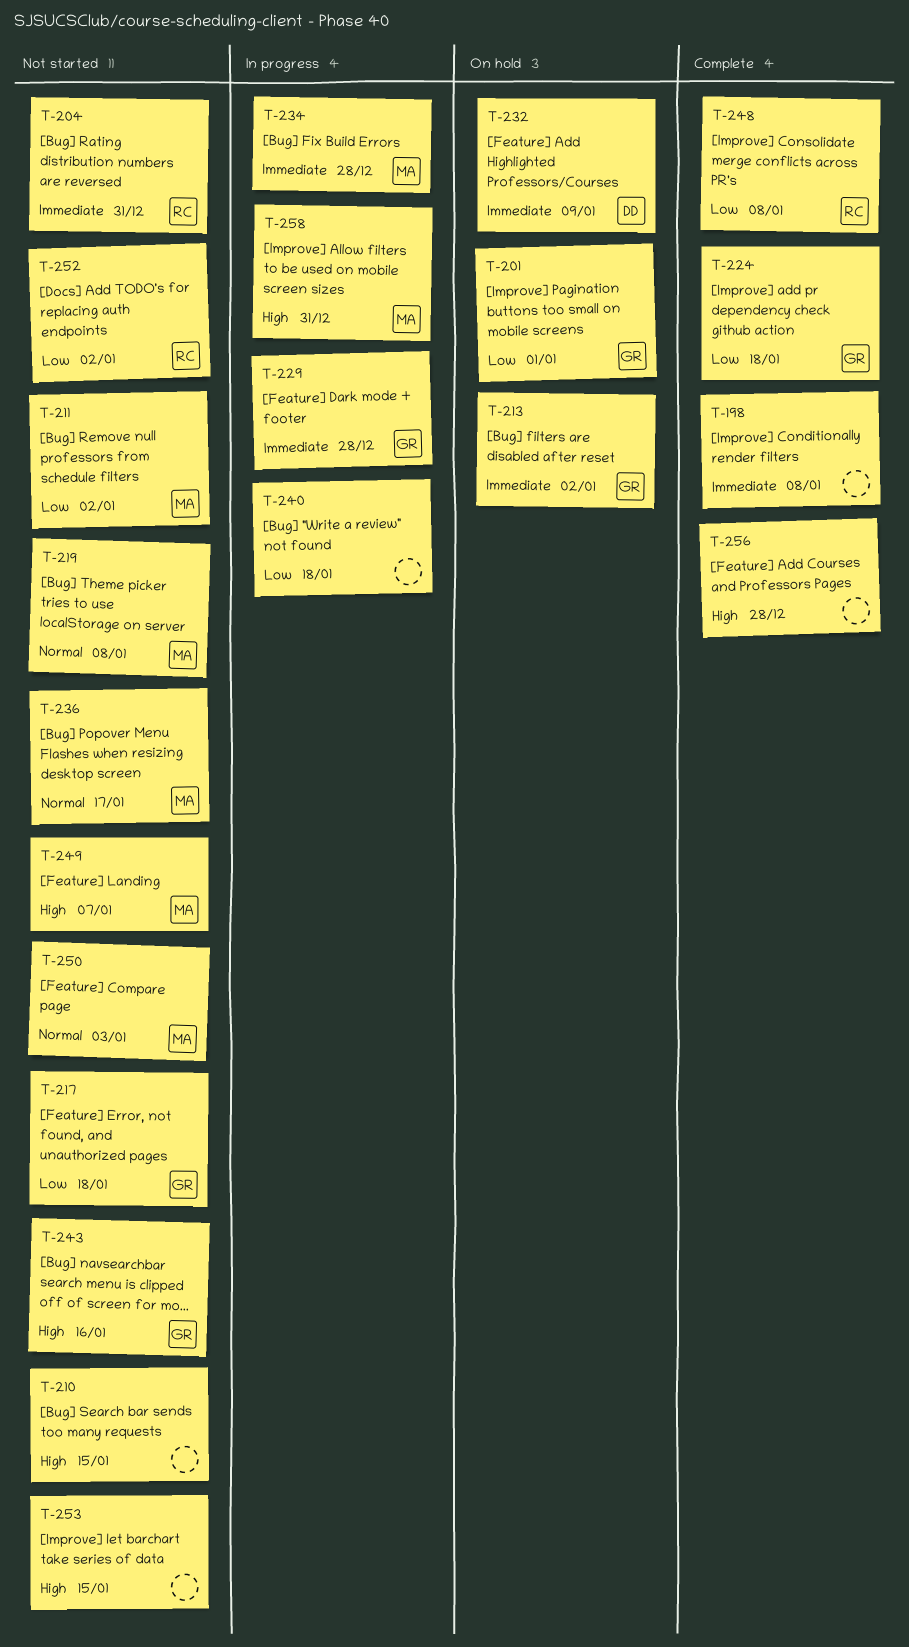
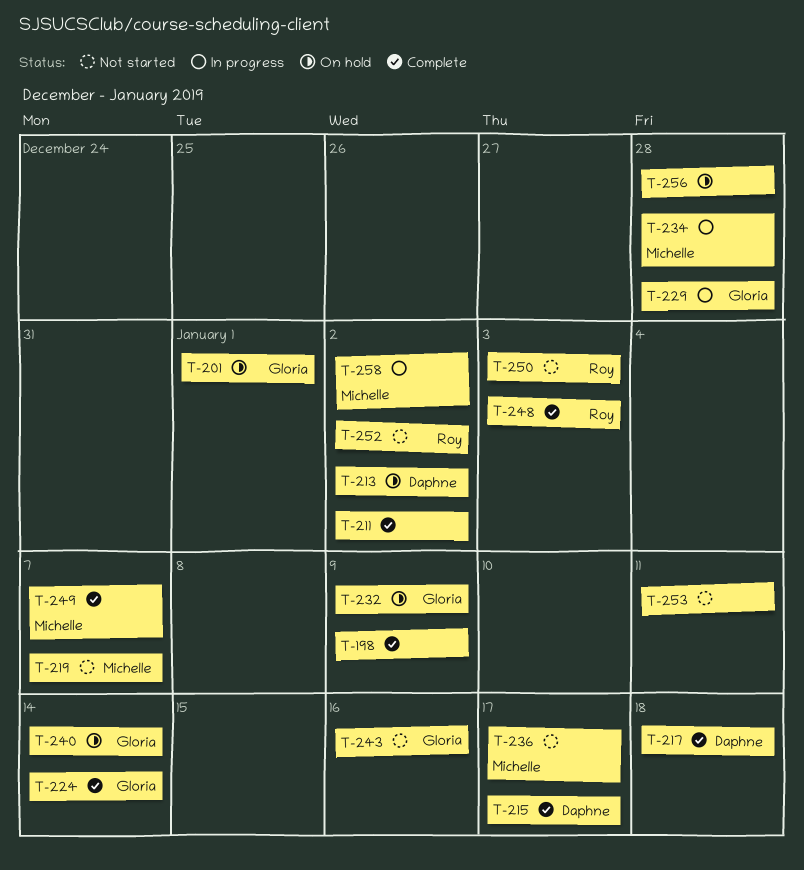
T-198, due: Jan 8 -> Jan 9
T-204: present -> none
T-210: present -> none
T-211, status: Not started -> Complete
T-211, owner: Michelle -> none
T-213, owner: Gloria -> Daphne
T-215: none -> present
T-217, status: Not started -> Complete
T-217, owner: Gloria -> Daphne
T-219, due: Jan 8 -> Jan 7
T-224, due: Jan 18 -> Jan 14
T-232, owner: Daphne -> Gloria
T-240, status: In progress -> On hold
T-240, owner: none -> Gloria
T-240, due: Jan 18 -> Jan 14
T-248, due: Jan 8 -> Jan 3
T-249, status: Not started -> Complete
T-250, owner: Michelle -> Roy
T-253, due: Jan 15 -> Jan 11
T-256, status: Complete -> On hold
T-258, due: Dec 31 -> Jan 2

